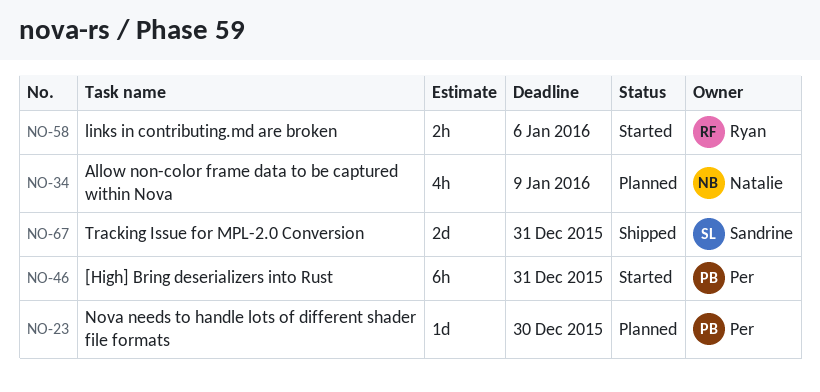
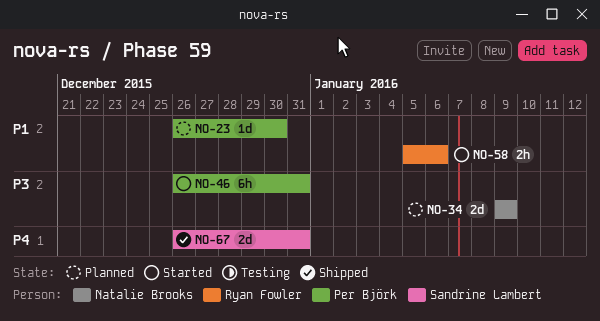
NO-34, estimate: 4h -> 2d

